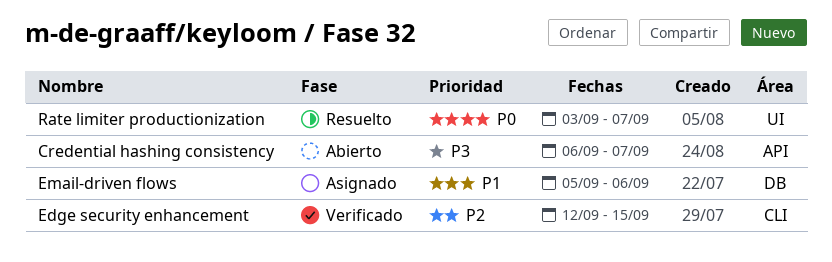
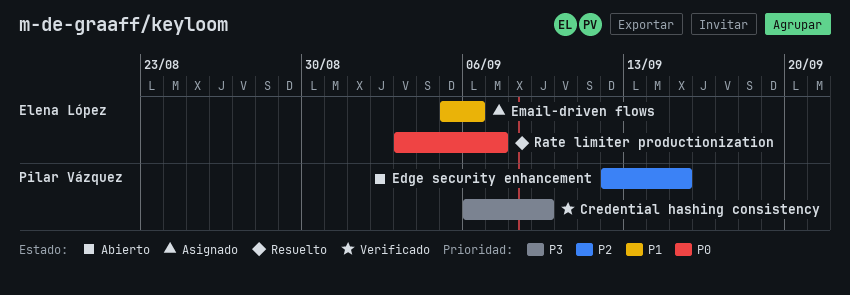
Credential hashing consistency, status: Abierto -> Verificado
Credential hashing consistency, due: Sep 7 -> Sep 9
Edge security enhancement, status: Verificado -> Abierto

